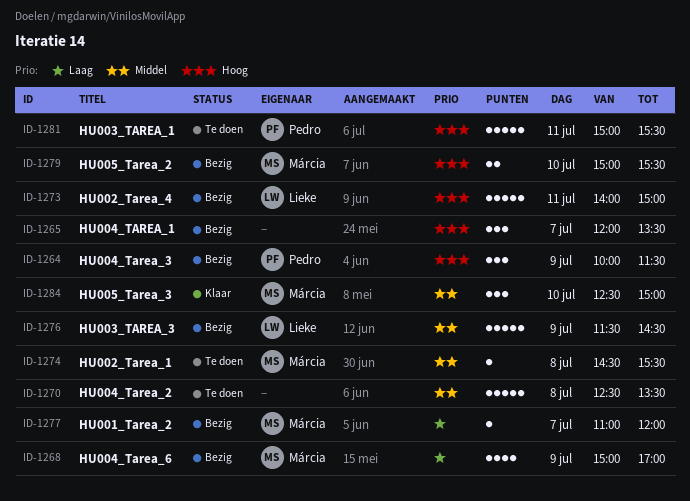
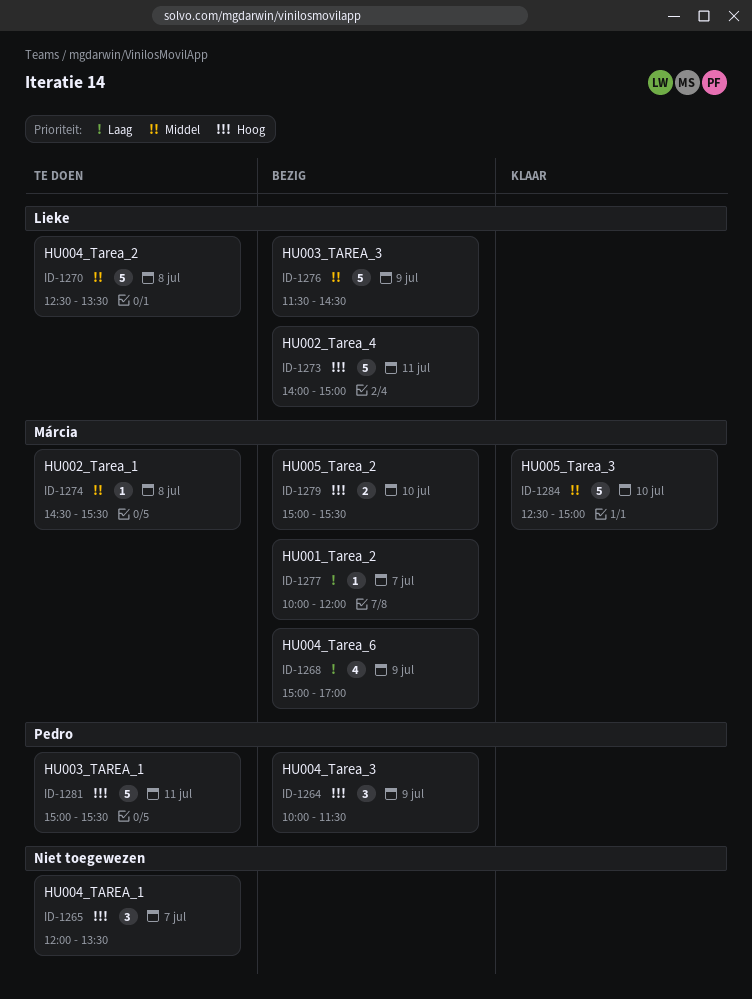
ID-1265, status: Bezig -> Te doen
ID-1270, owner: none -> Lieke
ID-1277, begins: 11:00 -> 10:00
ID-1284, estimate: 3 -> 5

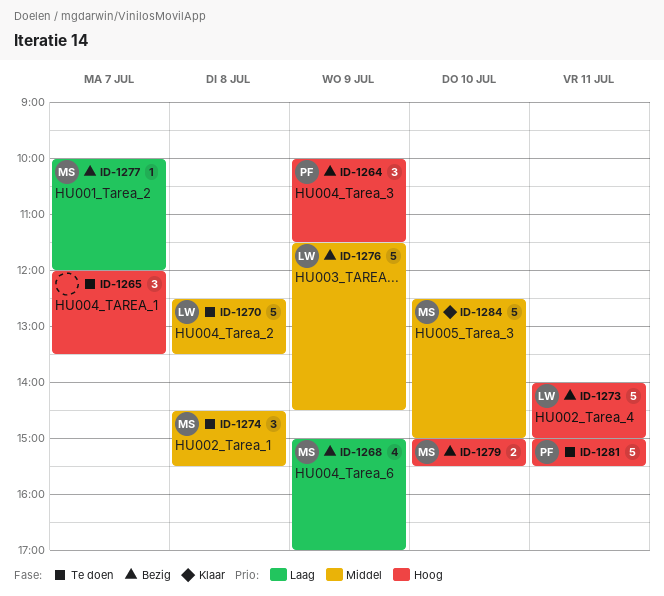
ID-1274, estimate: 1 -> 3

